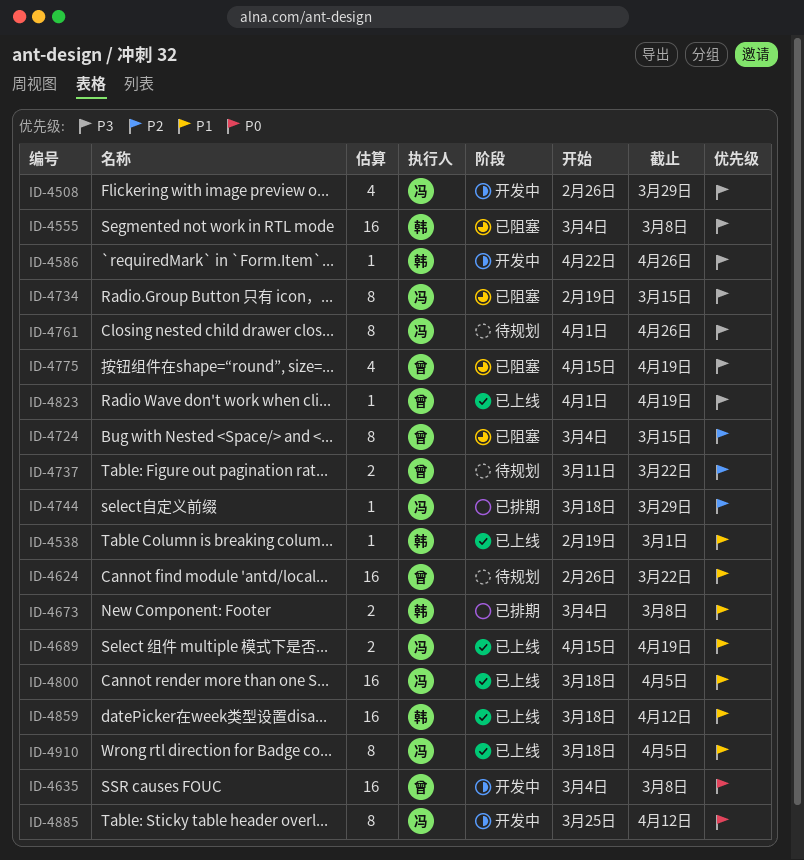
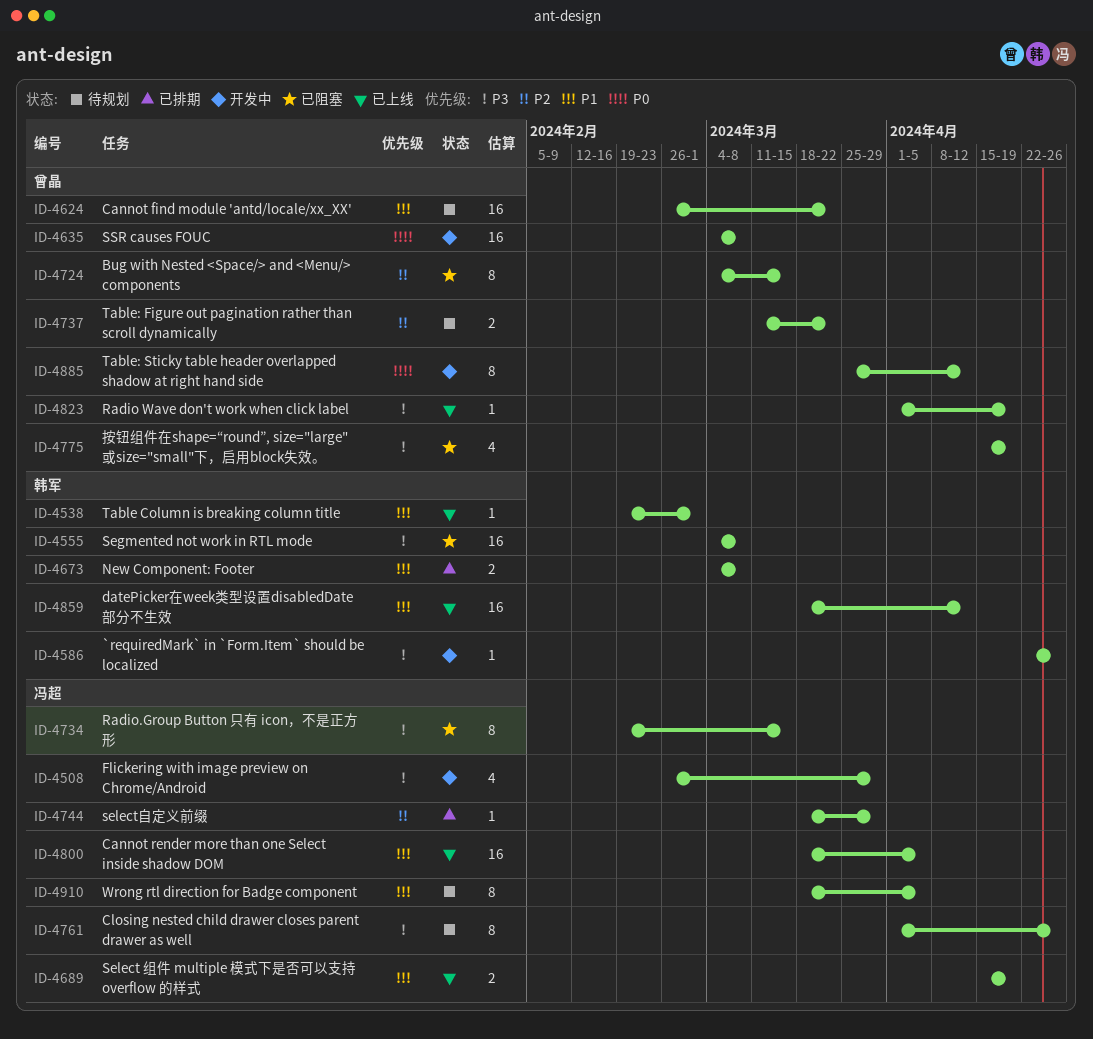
ID-4885, owner: 冯超 -> 曾晶
ID-4910, status: 已上线 -> 待规划

